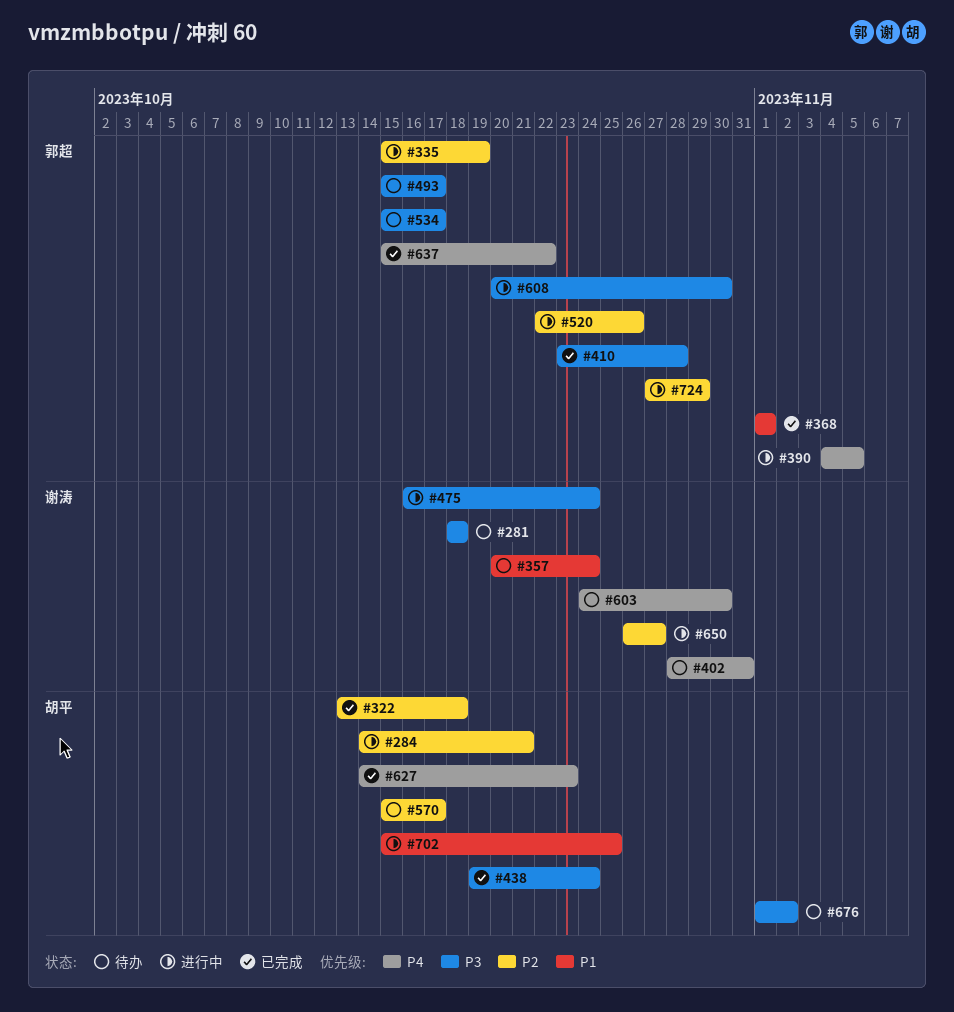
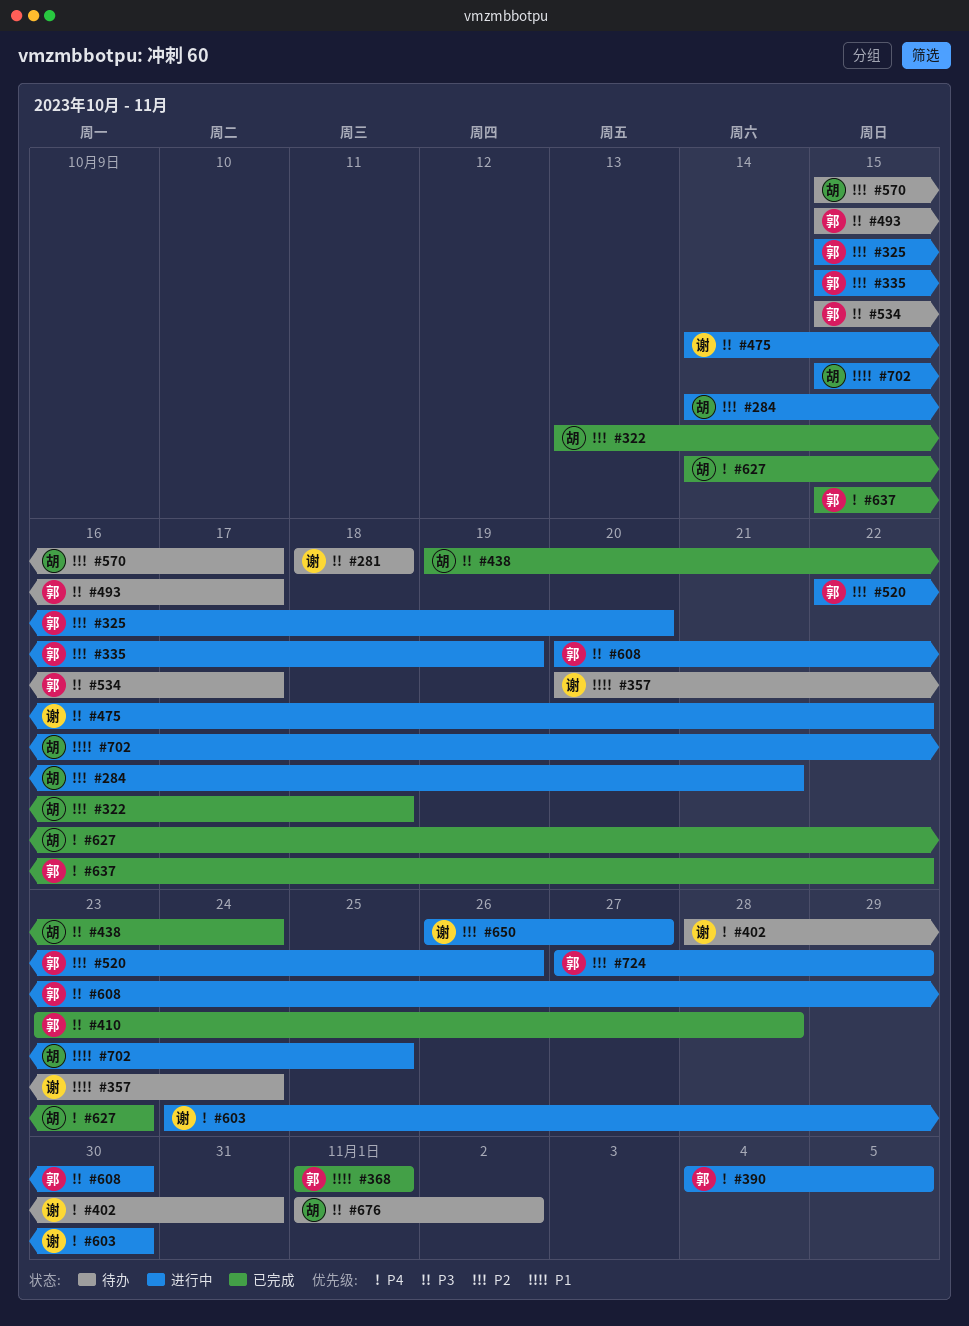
#325: none -> present
#475, start: Oct 16 -> Oct 14
#475, due: Oct 24 -> Oct 22
#603, status: 待办 -> 进行中

